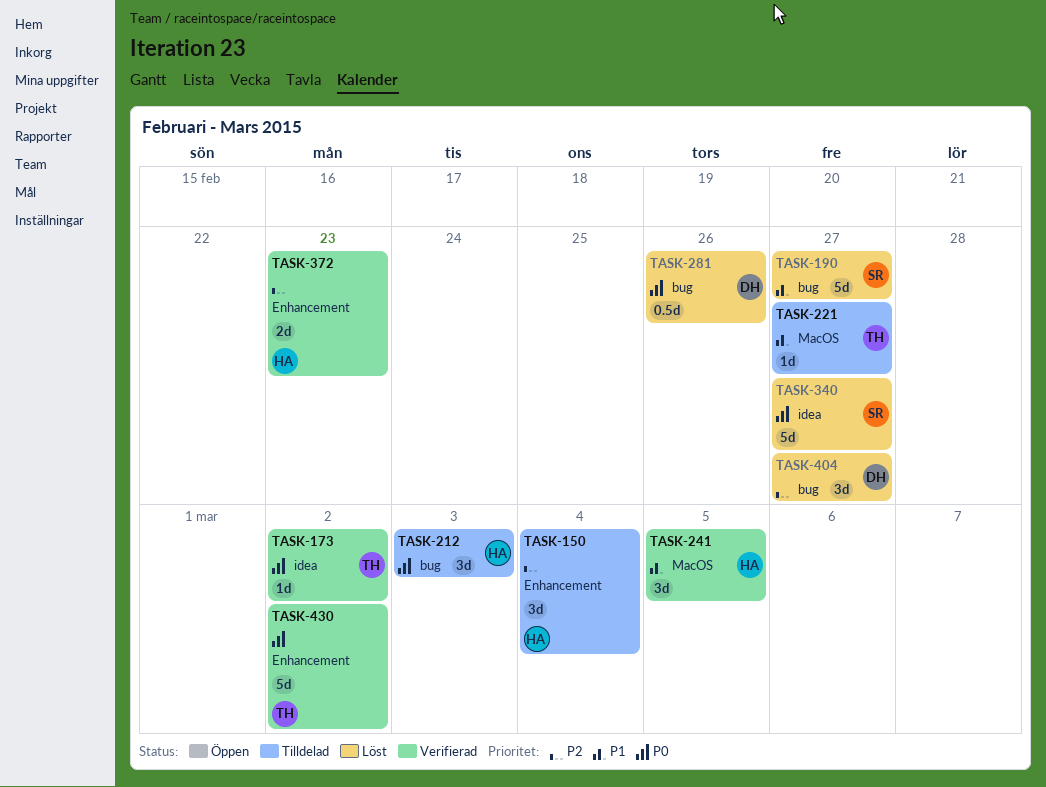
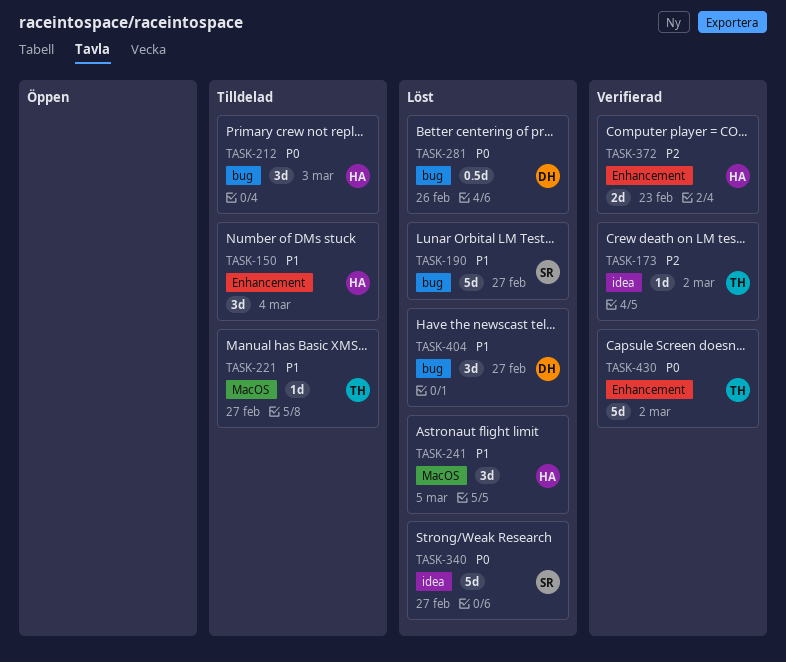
TASK-150, priority: P2 -> P1
TASK-173, priority: P0 -> P2
TASK-241, status: Verifierad -> Löst
TASK-404, priority: P2 -> P1

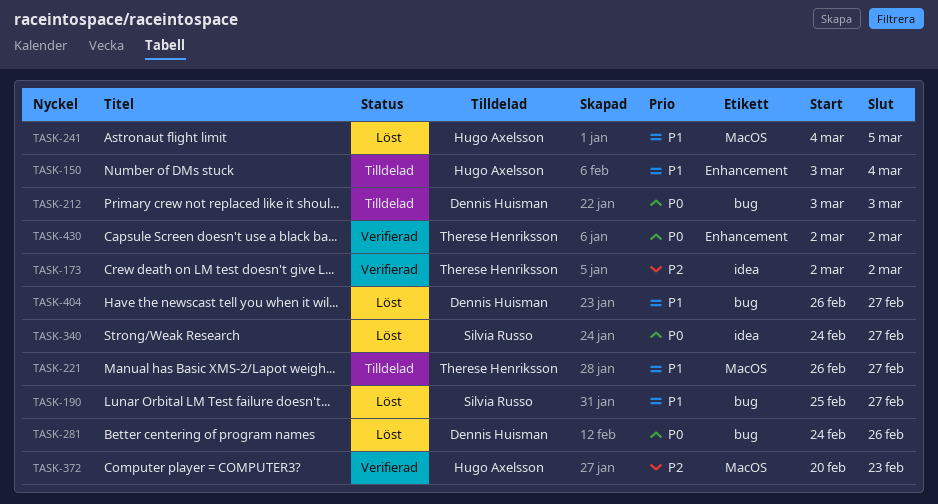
TASK-212, owner: Hugo Axelsson -> Dennis Huisman
TASK-372, label: Enhancement -> MacOS

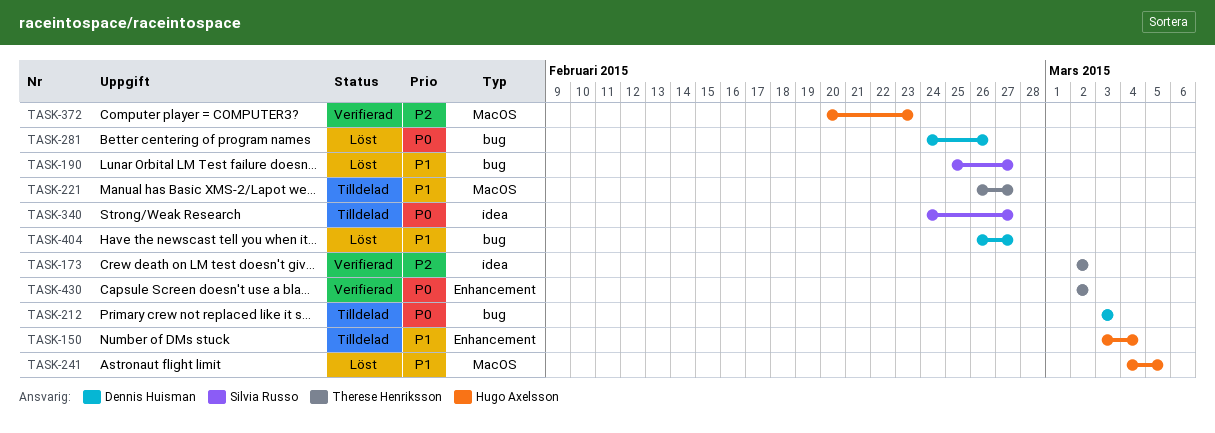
TASK-340, status: Löst -> Tilldelad

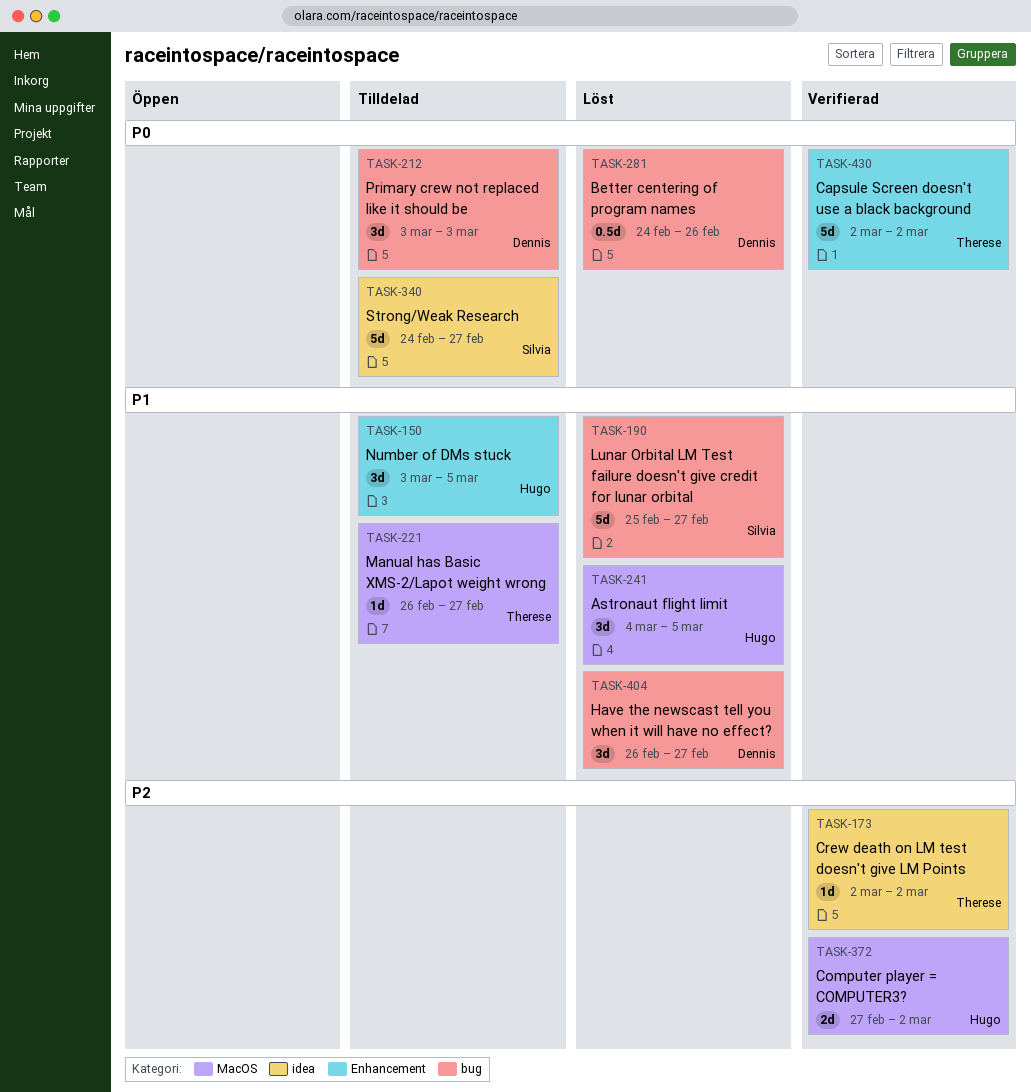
TASK-150, due: Mar 4 -> Mar 5
TASK-372, start: Feb 20 -> Feb 27
TASK-372, due: Feb 23 -> Mar 2

